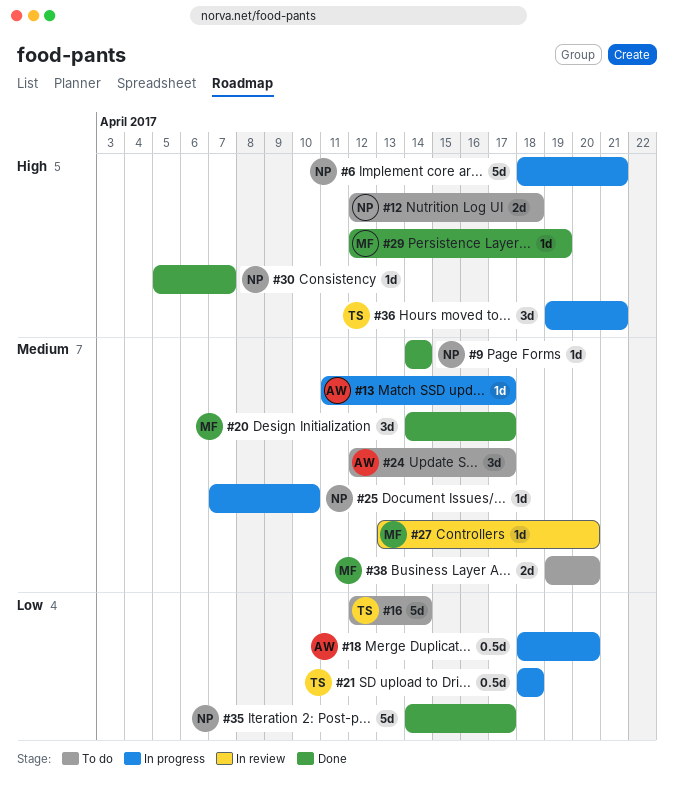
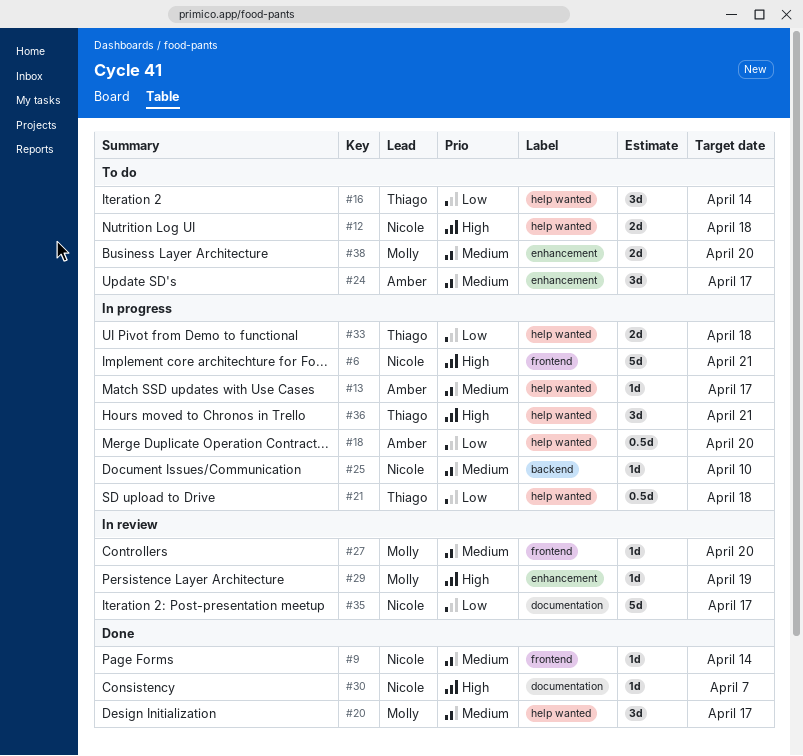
#16, estimate: 5d -> 3d
#29, status: Done -> In review
#33: none -> present
#35, status: Done -> In review

